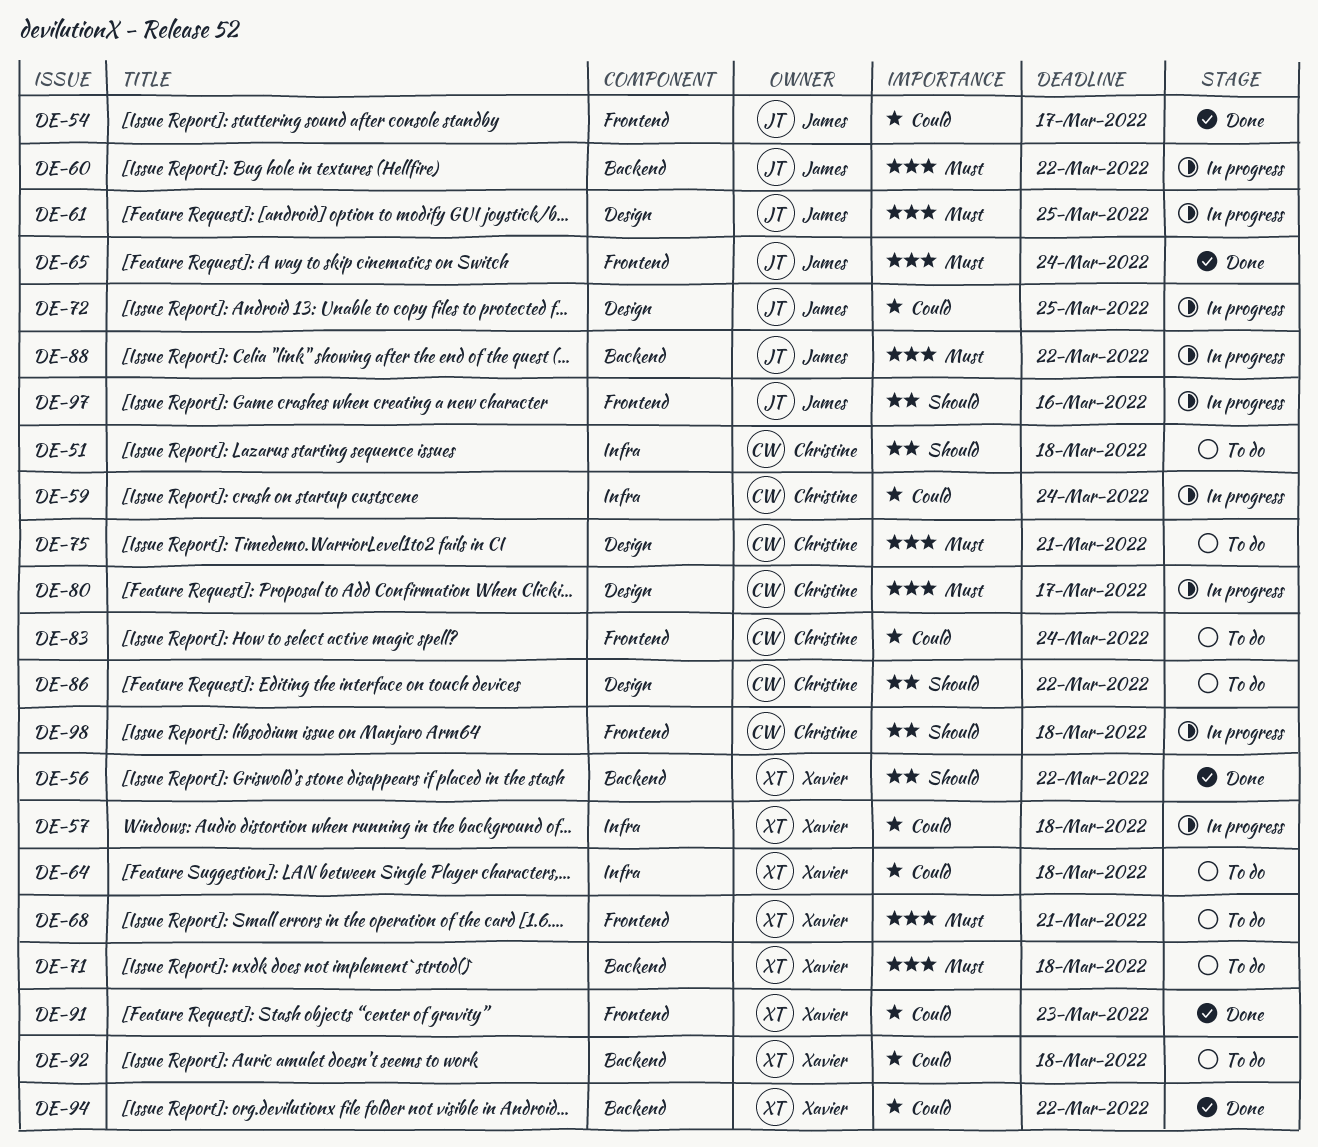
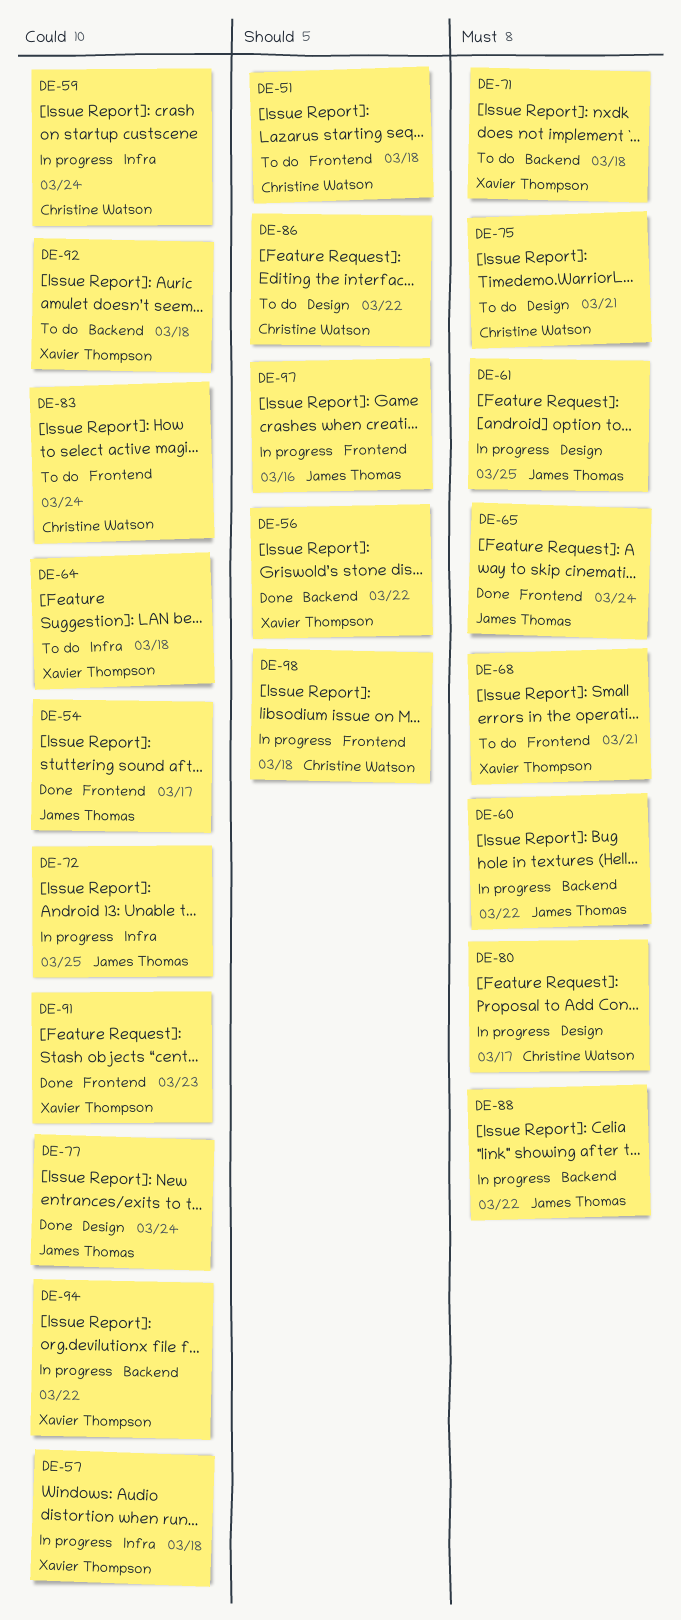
DE-51, label: Infra -> Frontend
DE-72, label: Design -> Infra
DE-77: none -> present
DE-94, status: Done -> In progress

